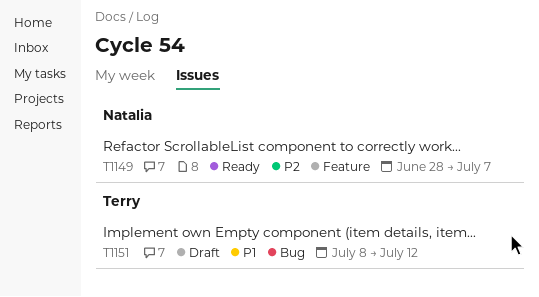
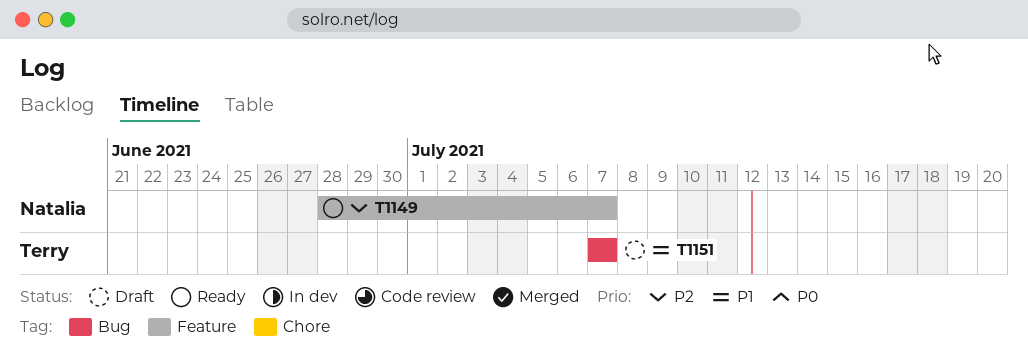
T1151, start: Jul 8 -> Jul 7
T1151, due: Jul 12 -> Jul 7

